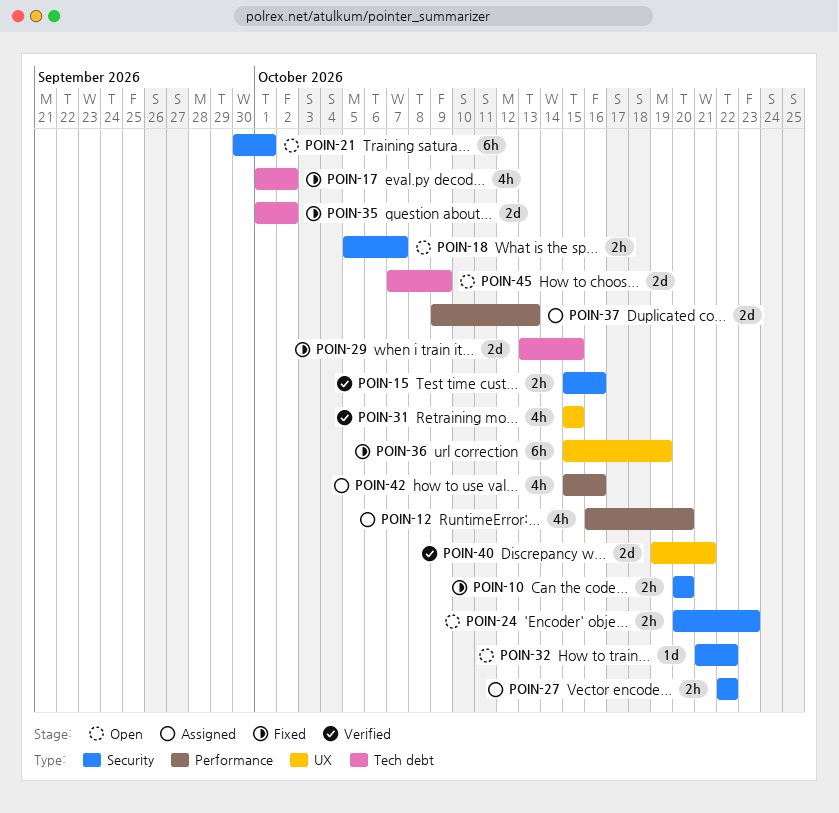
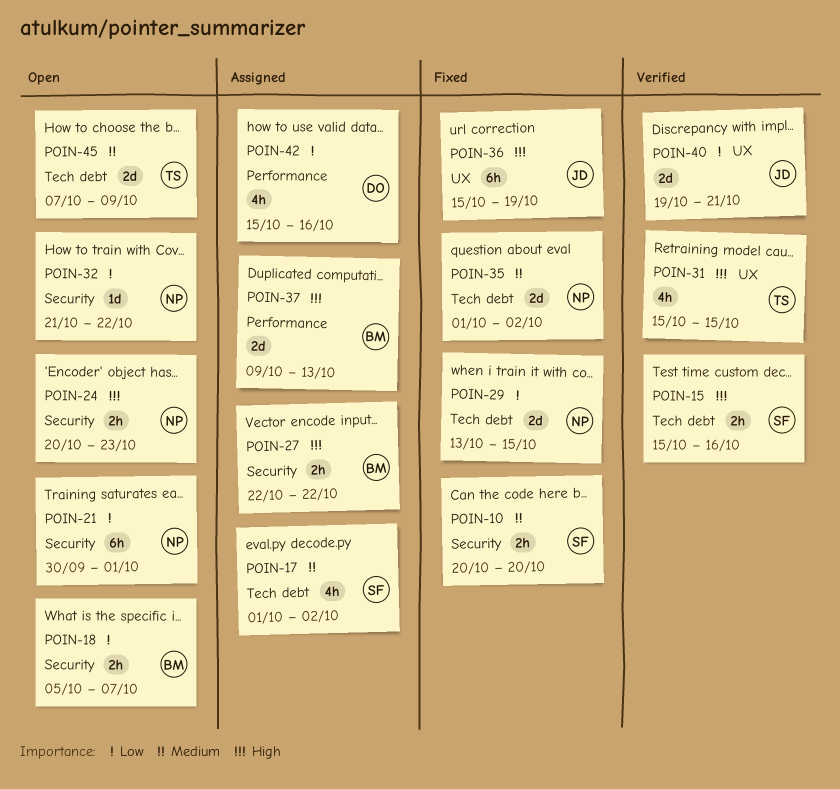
POIN-12: present -> none
POIN-15, label: Security -> Tech debt
POIN-17, status: Fixed -> Assigned

